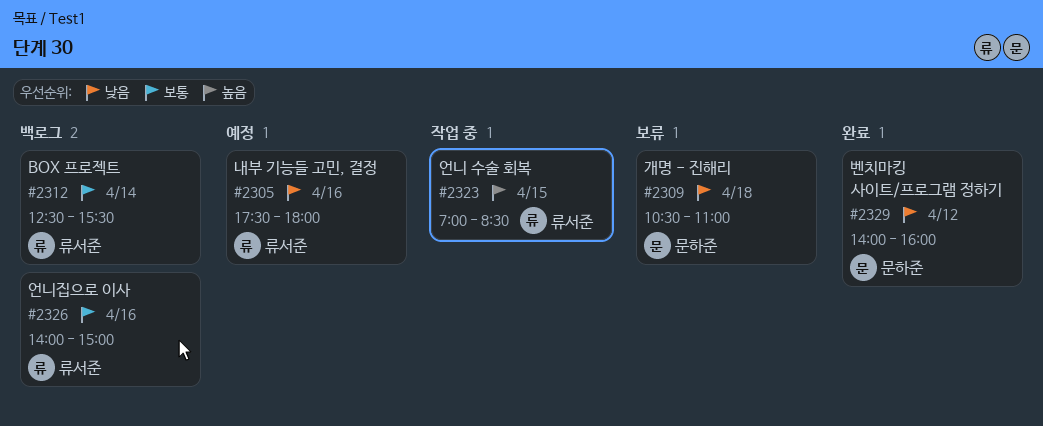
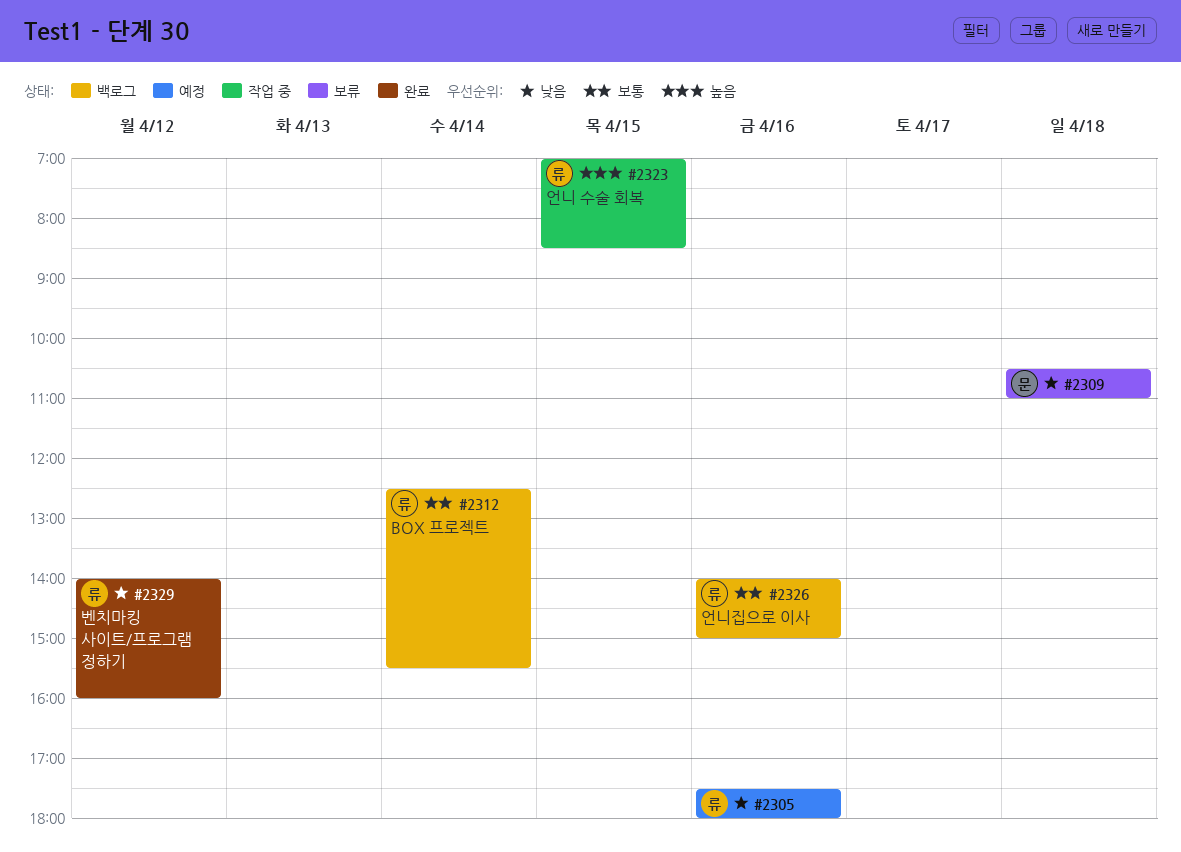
#2329, owner: 문하준 -> 류서준

